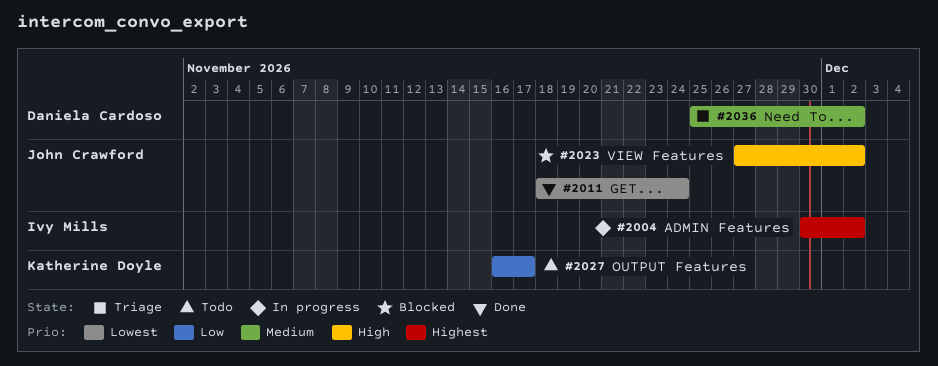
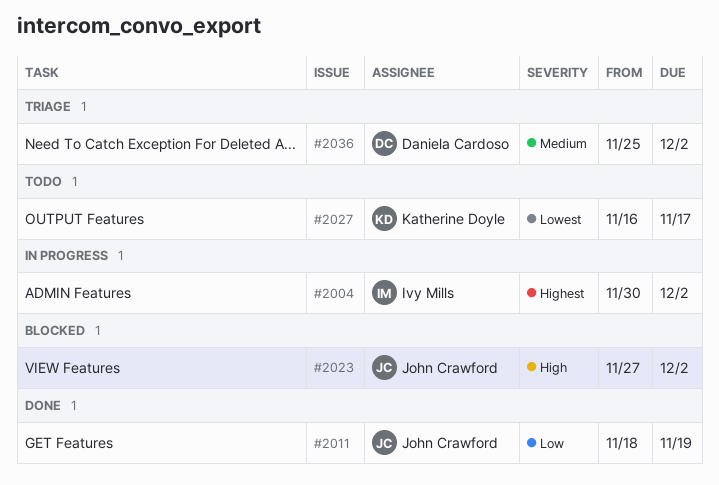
#2011, priority: Lowest -> Low
#2011, due: Nov 24 -> Nov 19
#2027, priority: Low -> Lowest

